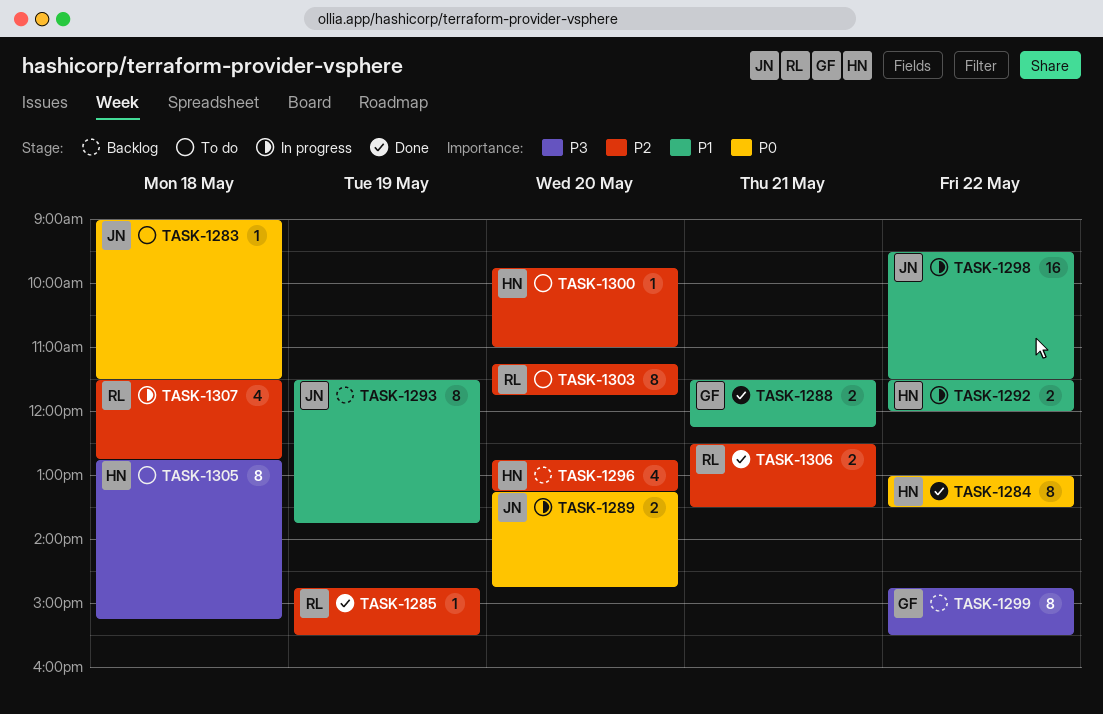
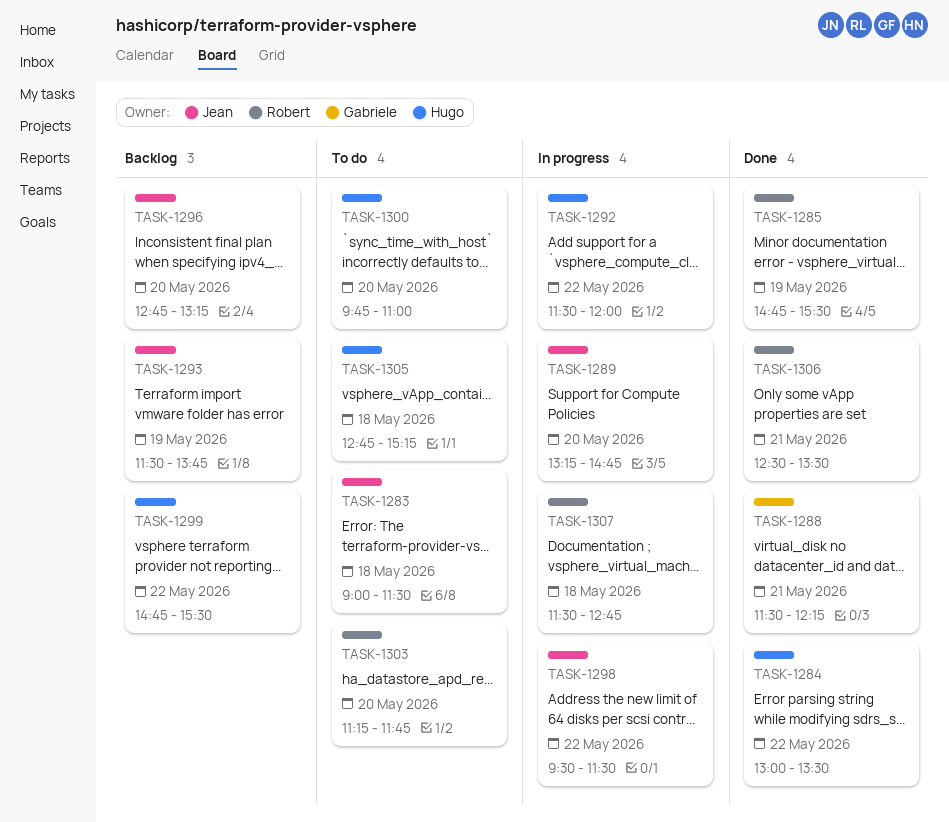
TASK-1296, owner: Hugo -> Jean
TASK-1299, owner: Gabriele -> Hugo

